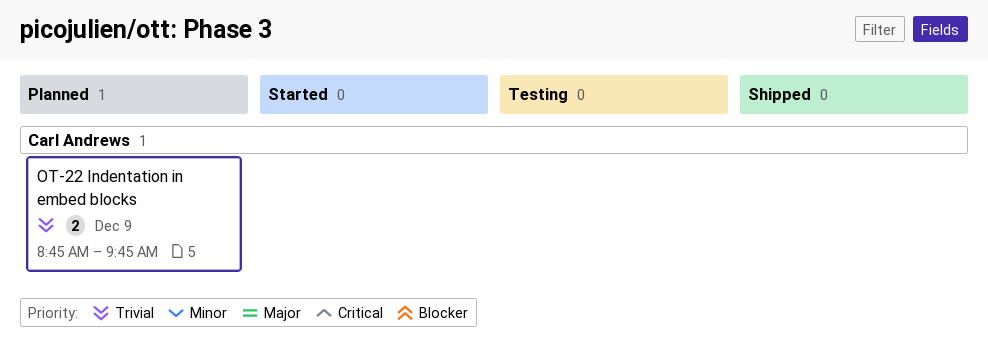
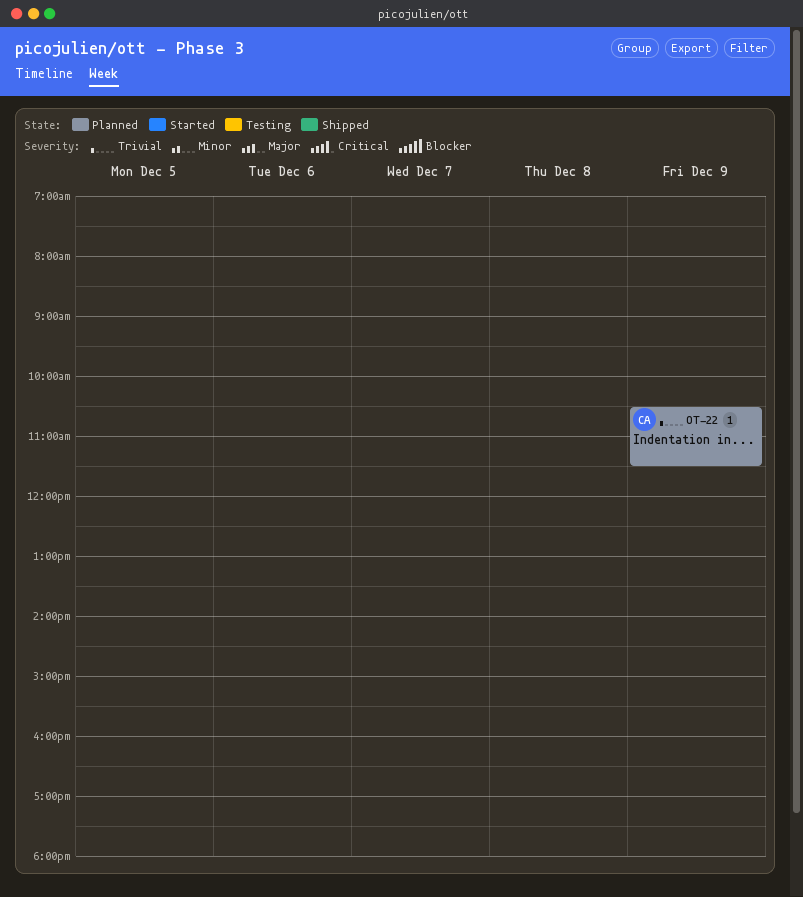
OT-22, estimate: 2 -> 1
OT-22, begins: 08:45 -> 10:30
OT-22, ends: 09:45 -> 11:30

